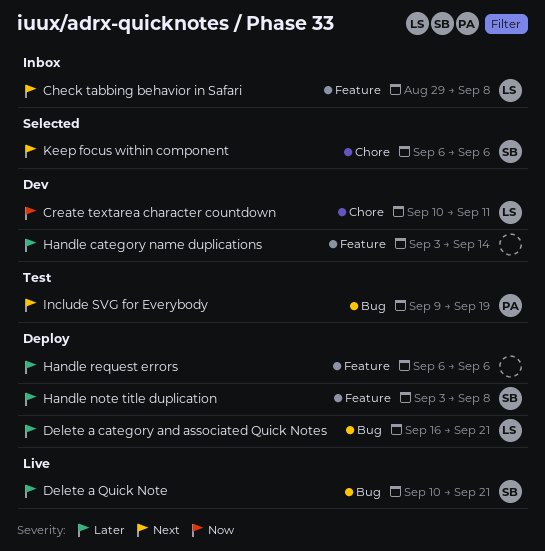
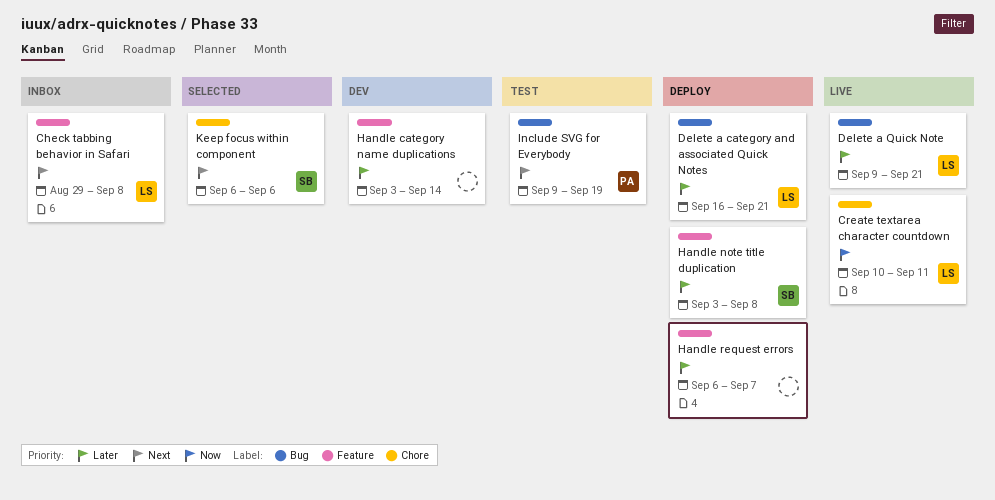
Create textarea character countdown, status: Dev -> Live
Delete a Quick Note, owner: SB -> LS
Delete a Quick Note, start: Sep 10 -> Sep 9
Handle request errors, due: Sep 6 -> Sep 7

